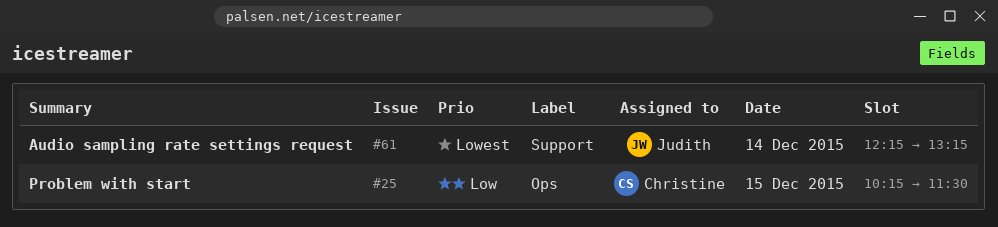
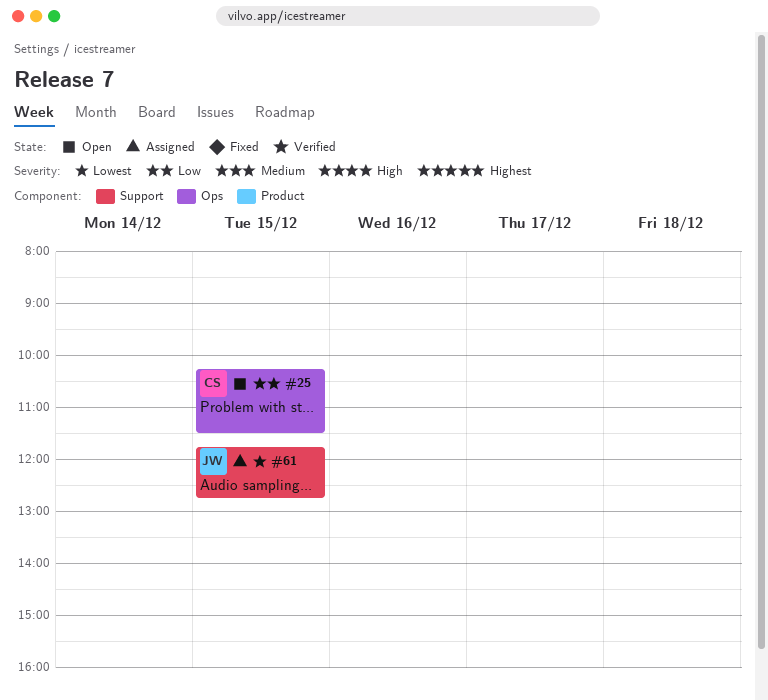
#61, day: Dec 14 -> Dec 15
#61, begins: 12:15 -> 11:45
#61, ends: 13:15 -> 12:45

